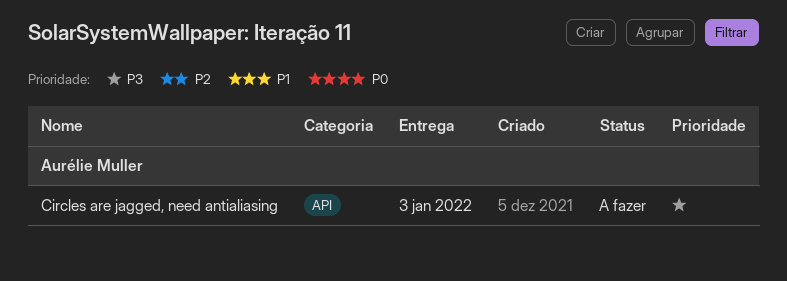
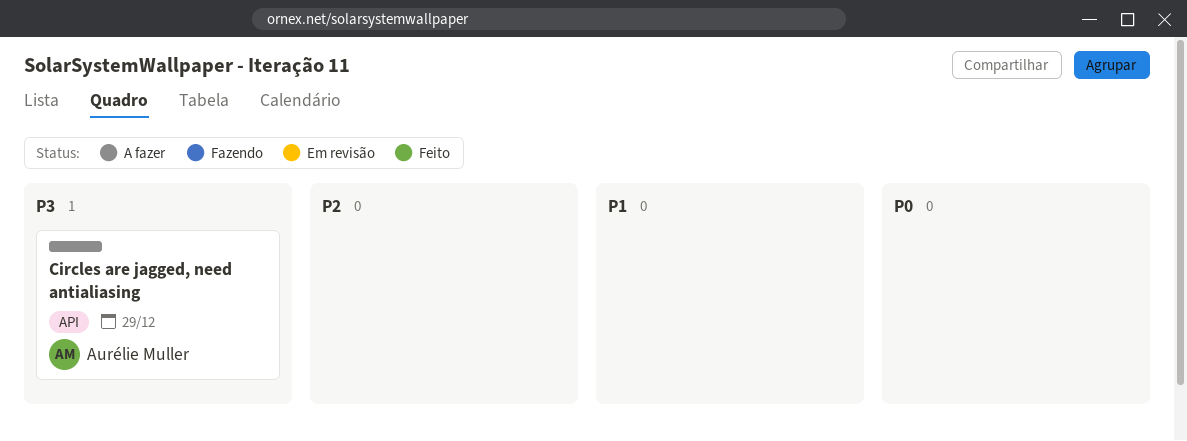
Circles are jagged, need antialiasing, due: Jan 3 -> Dec 29

